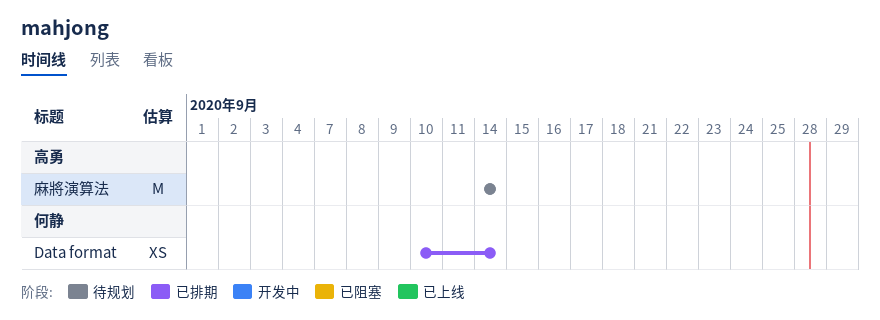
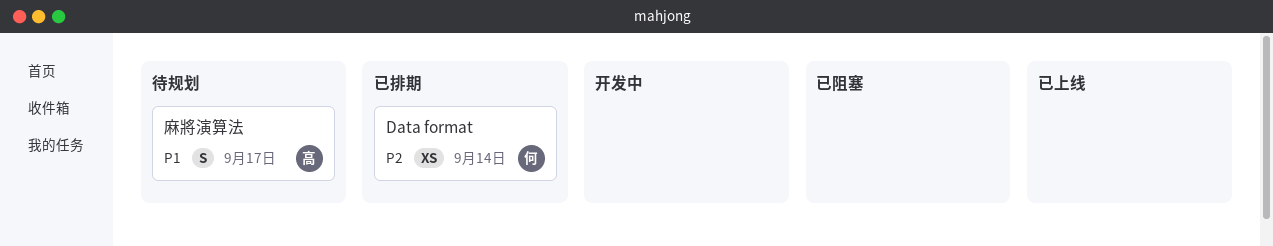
麻將演算法, estimate: M -> S
麻將演算法, due: Sep 14 -> Sep 17

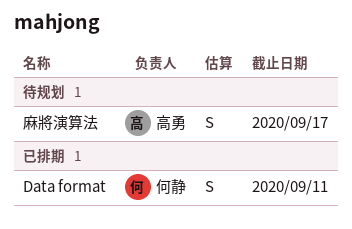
Data format, estimate: XS -> S
Data format, due: Sep 14 -> Sep 11

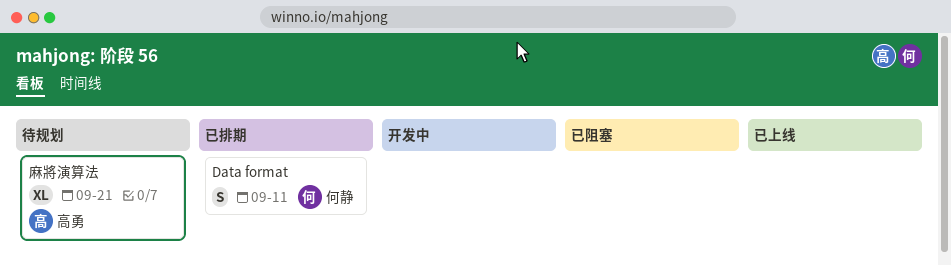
麻將演算法, estimate: S -> XL
麻將演算法, due: Sep 17 -> Sep 21

